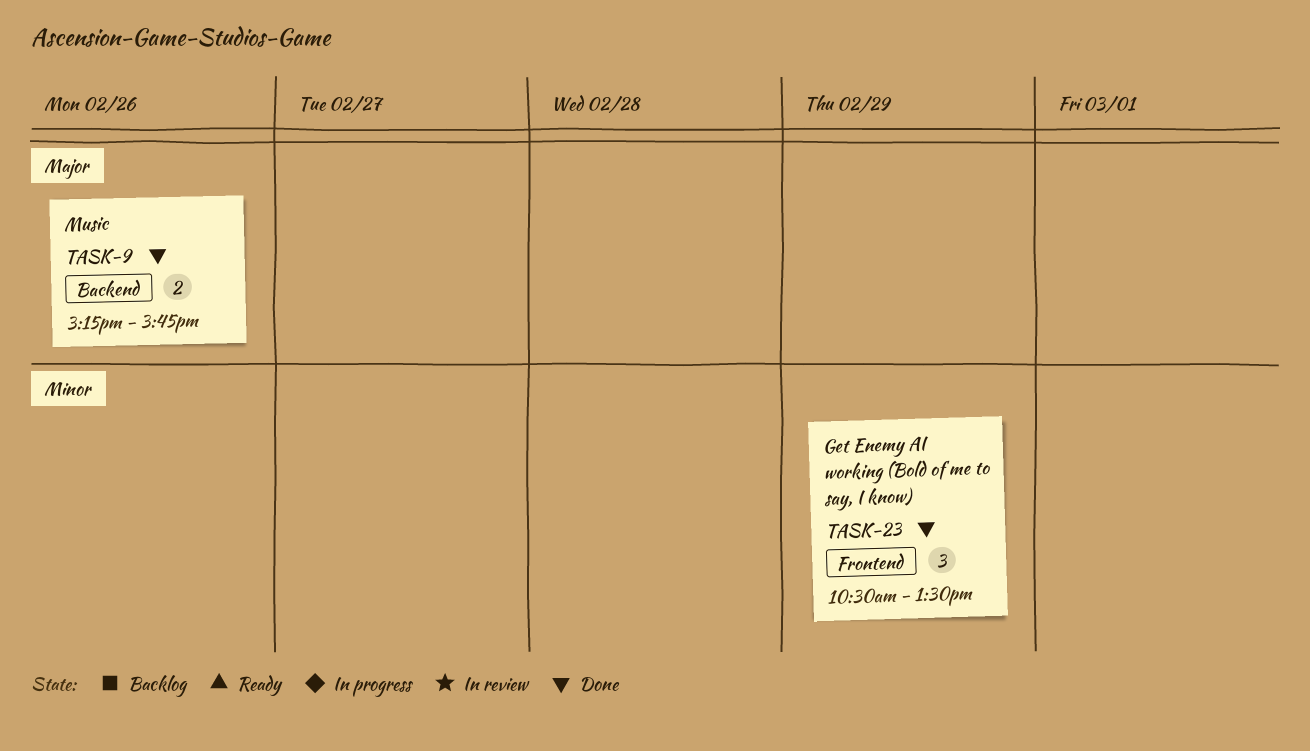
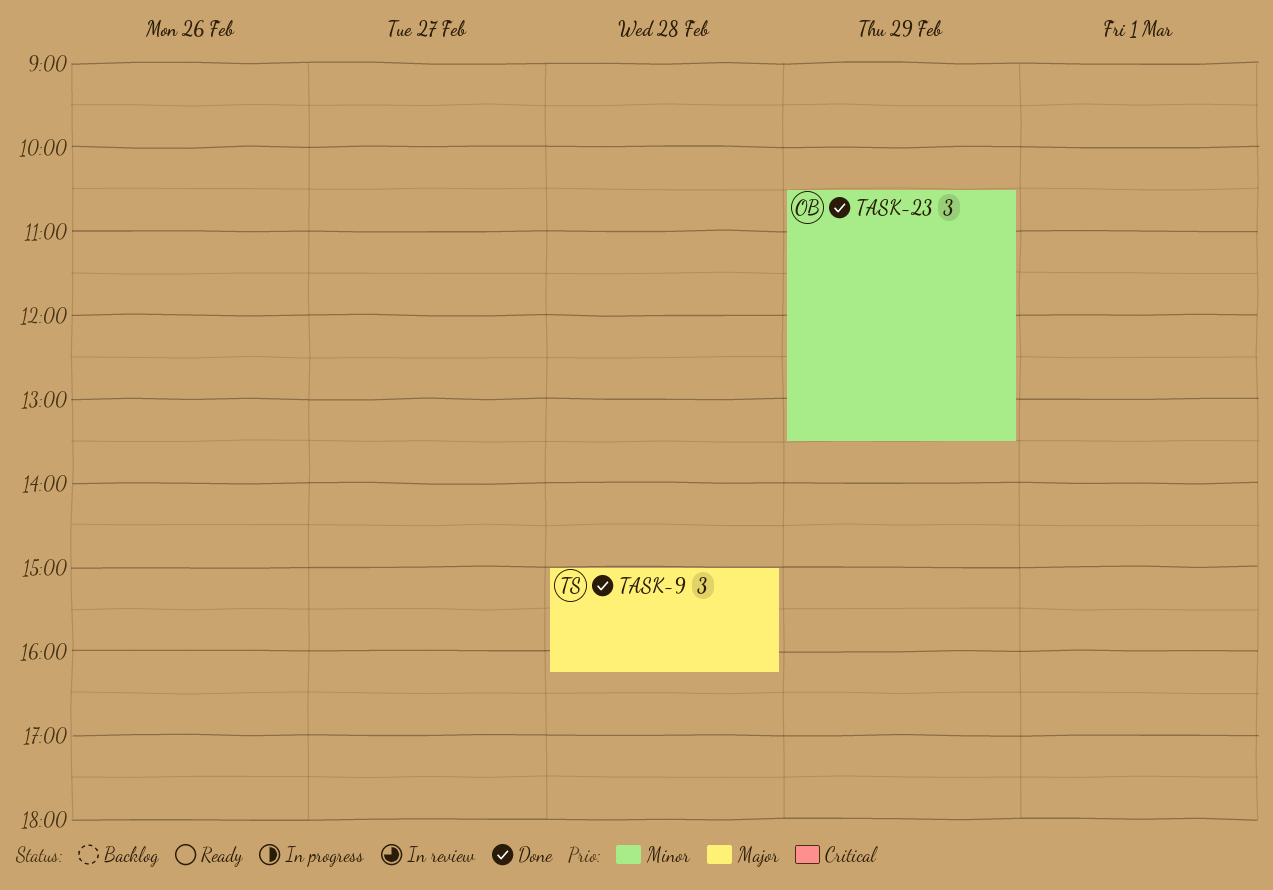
TASK-9, estimate: 2 -> 3
TASK-9, day: Feb 26 -> Feb 28
TASK-9, begins: 15:15 -> 15:00
TASK-9, ends: 15:45 -> 16:15

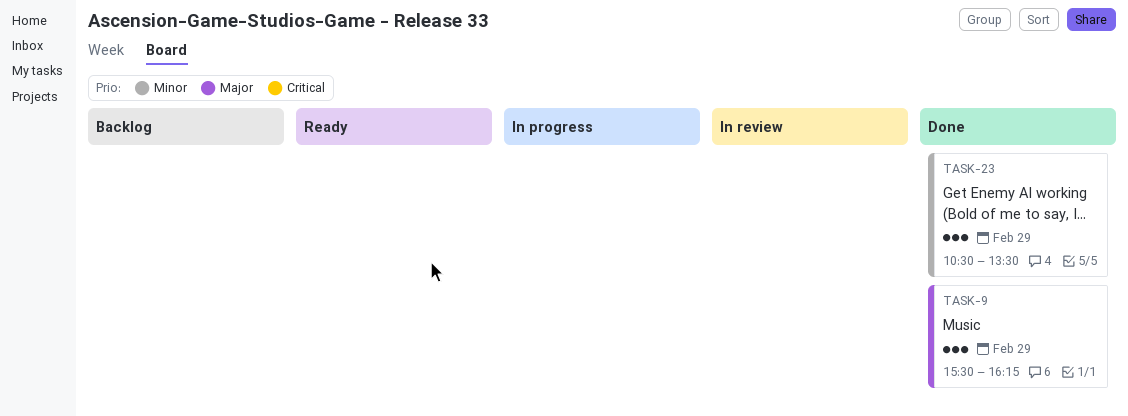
TASK-9, day: Feb 28 -> Feb 29
TASK-9, begins: 15:00 -> 15:30

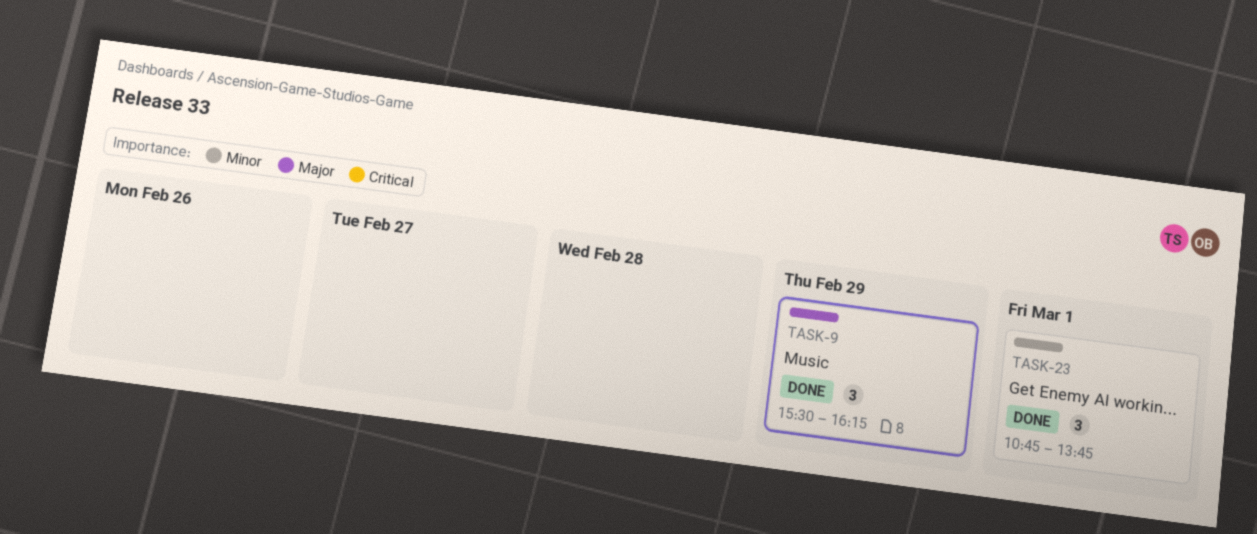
TASK-23, day: Feb 29 -> Mar 1
TASK-23, begins: 10:30 -> 10:45
TASK-23, ends: 13:30 -> 13:45

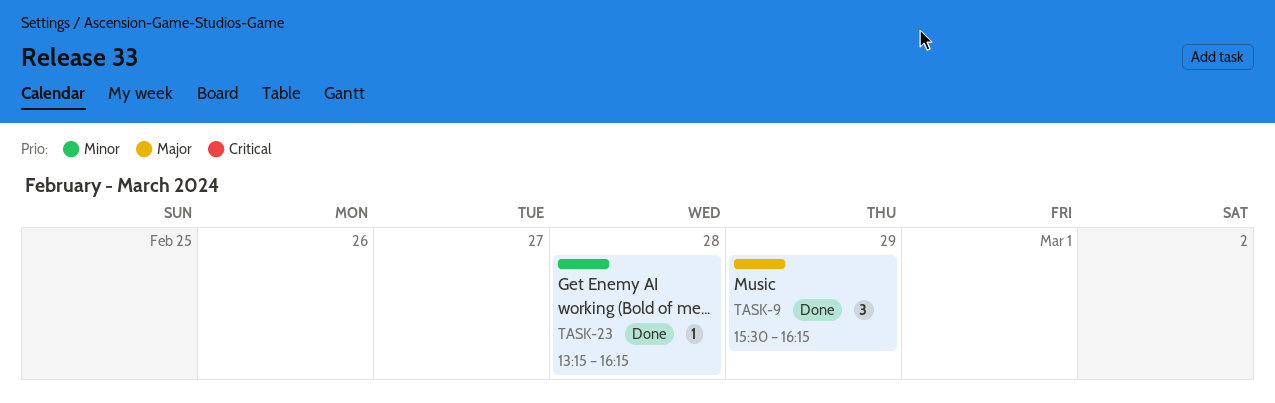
TASK-23, estimate: 3 -> 1
TASK-23, day: Mar 1 -> Feb 28
TASK-23, begins: 10:45 -> 13:15
TASK-23, ends: 13:45 -> 16:15

